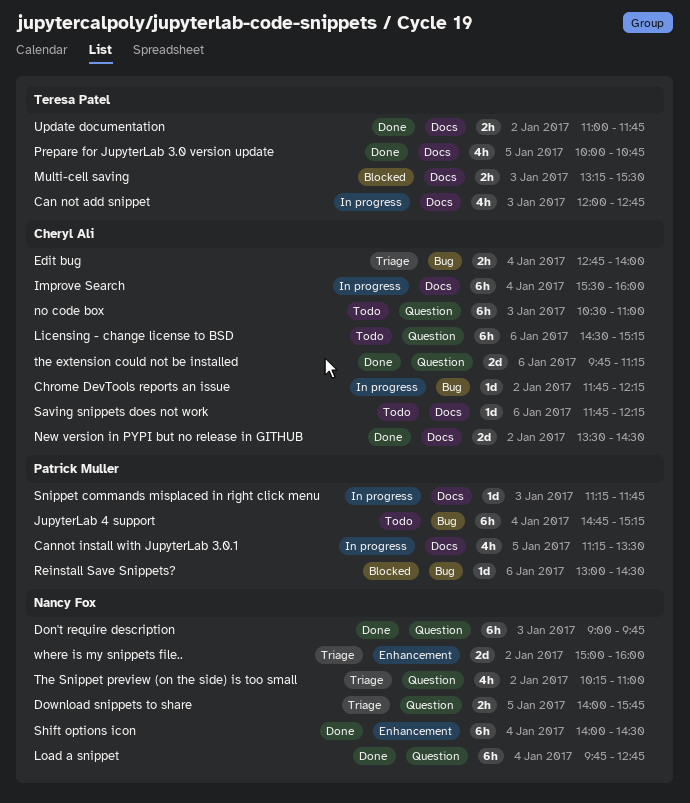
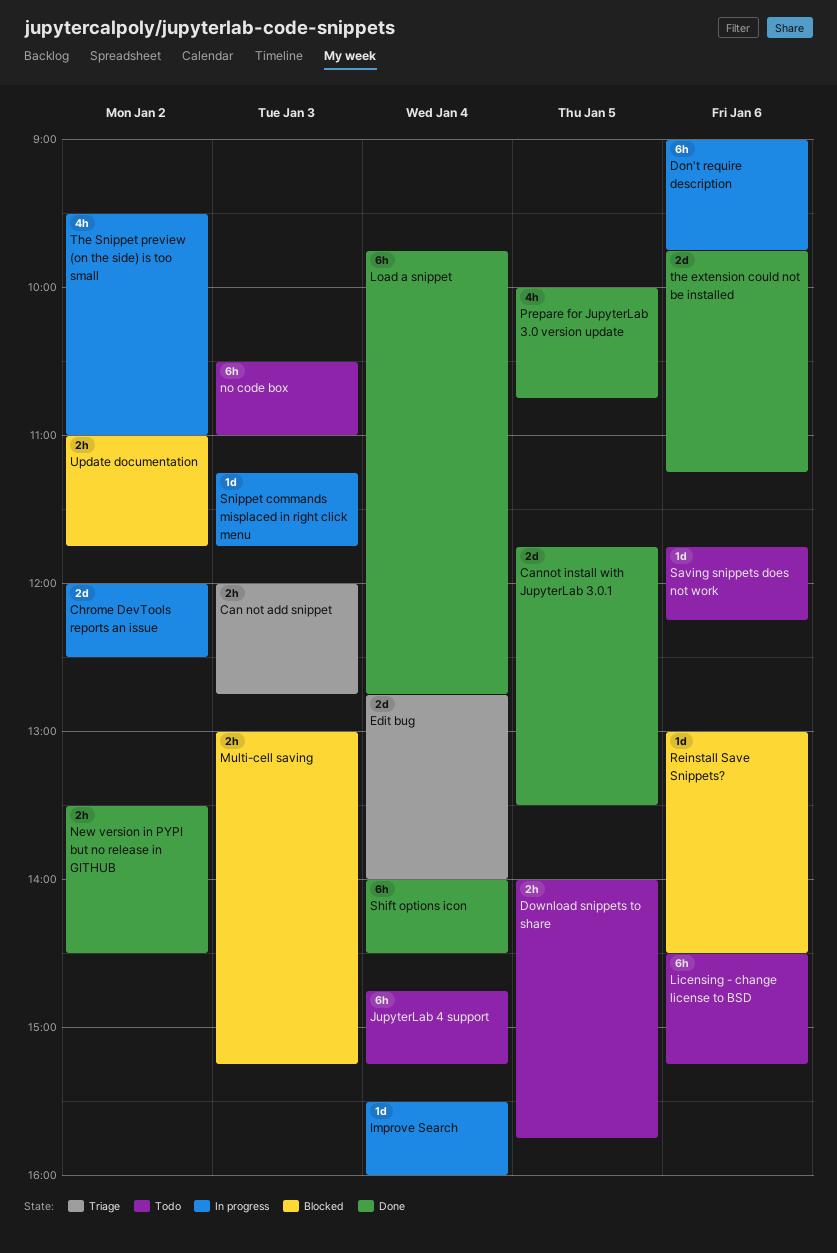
Can not add snippet, status: In progress -> Triage
Can not add snippet, estimate: 4h -> 2h
Cannot install with JupyterLab 3.0.1, status: In progress -> Done
Cannot install with JupyterLab 3.0.1, estimate: 4h -> 2d
Cannot install with JupyterLab 3.0.1, begins: 11:15 -> 11:45
Chrome DevTools reports an issue, estimate: 1d -> 2d
Chrome DevTools reports an issue, begins: 11:45 -> 12:00
Chrome DevTools reports an issue, ends: 12:15 -> 12:30
Don't require description, status: Done -> In progress
Don't require description, day: Jan 3 -> Jan 6
Download snippets to share, status: Triage -> Todo
Edit bug, estimate: 2h -> 2d
Improve Search, estimate: 6h -> 1d
Multi-cell saving, begins: 13:15 -> 13:00
Multi-cell saving, ends: 15:30 -> 15:15
New version in PYPI but no release in GITHUB, estimate: 2d -> 2h
The Snippet preview (on the side) is too small, status: Triage -> In progress
The Snippet preview (on the side) is too small, begins: 10:15 -> 09:30
Update documentation, status: Done -> Blocked
where is my snippets file..: present -> none

